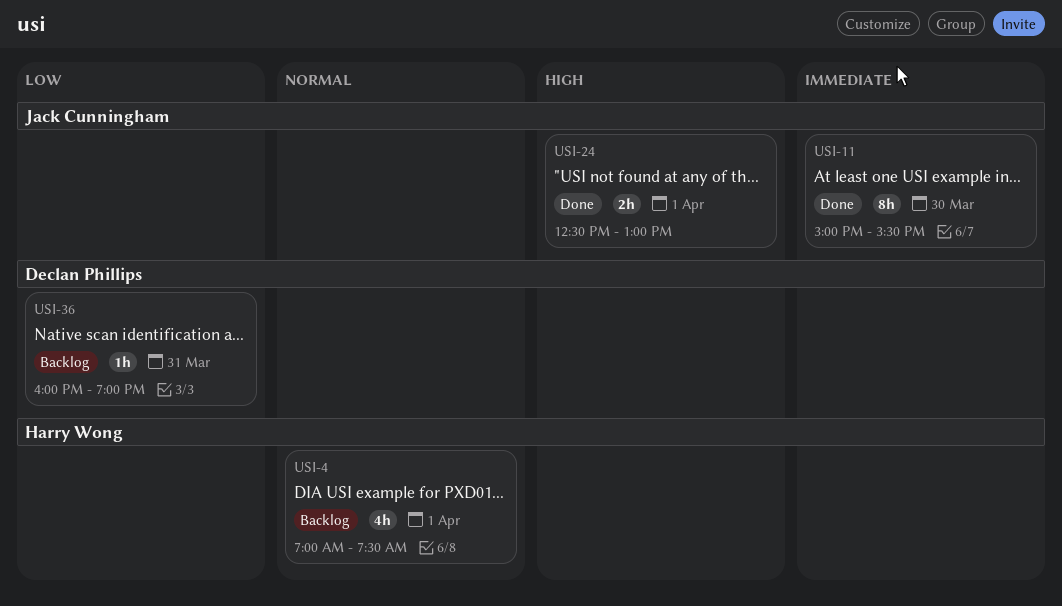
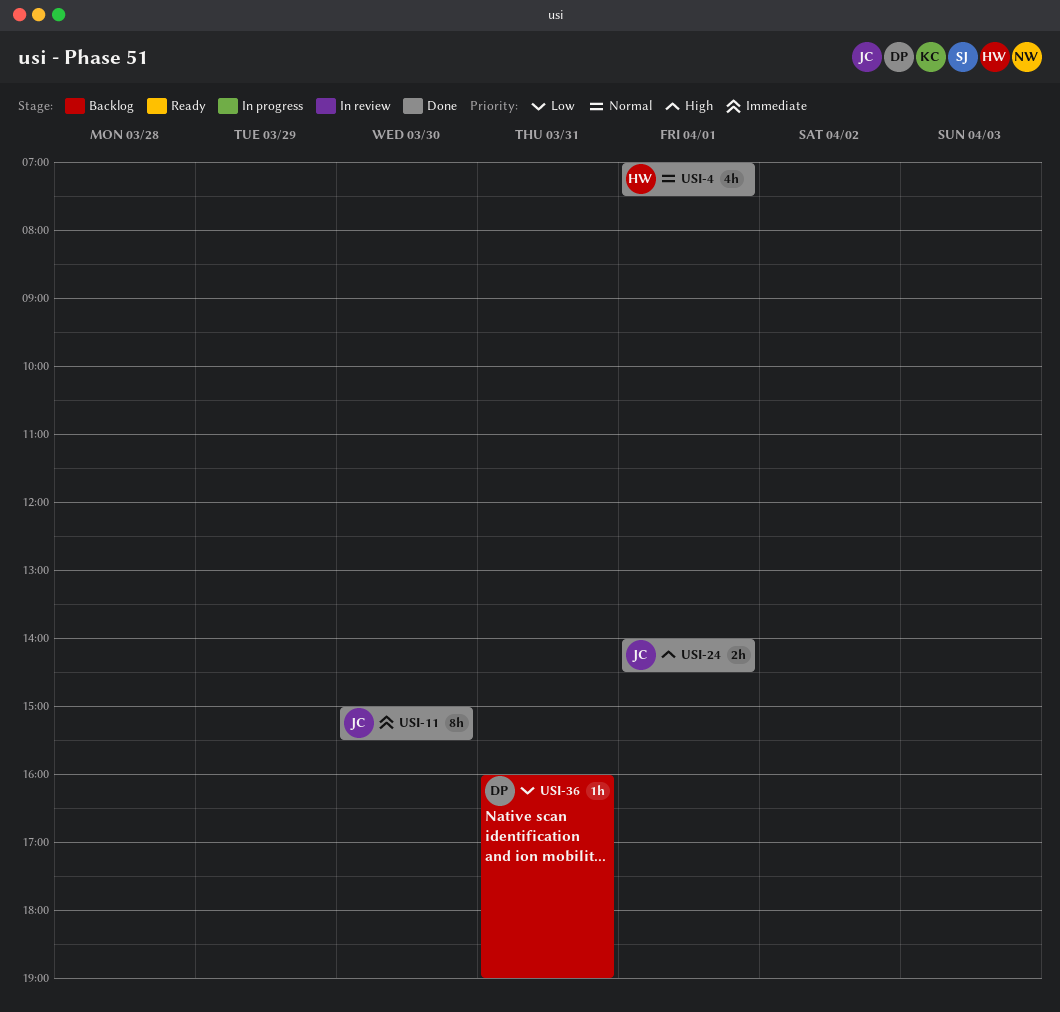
USI-4, status: Backlog -> Done
USI-24, begins: 12:30 -> 14:00
USI-24, ends: 13:00 -> 14:30

